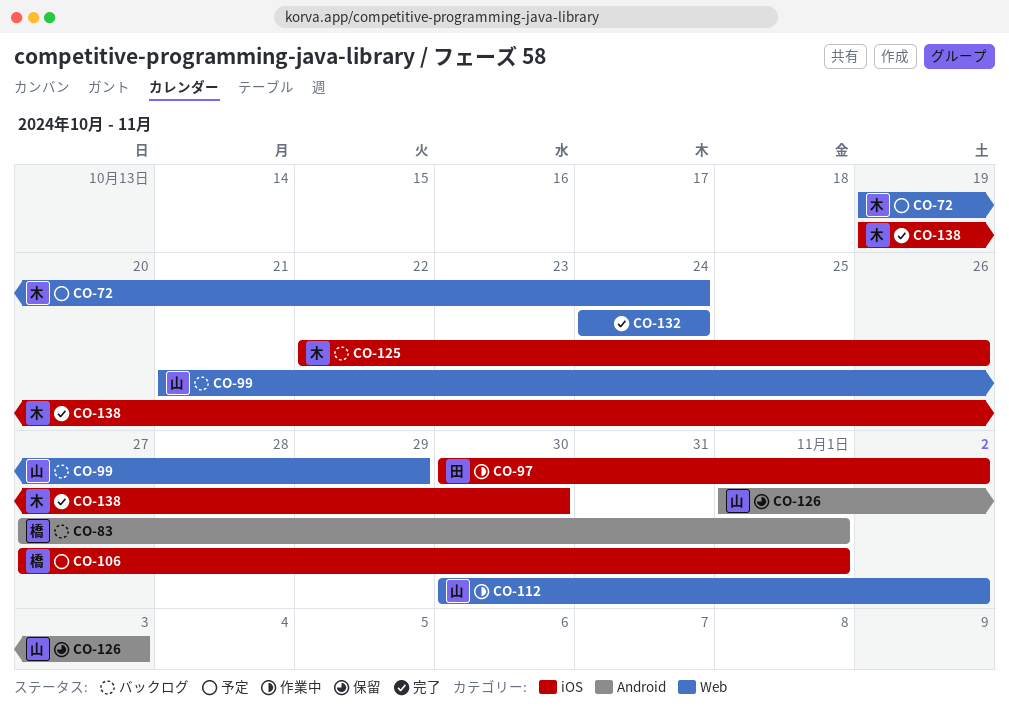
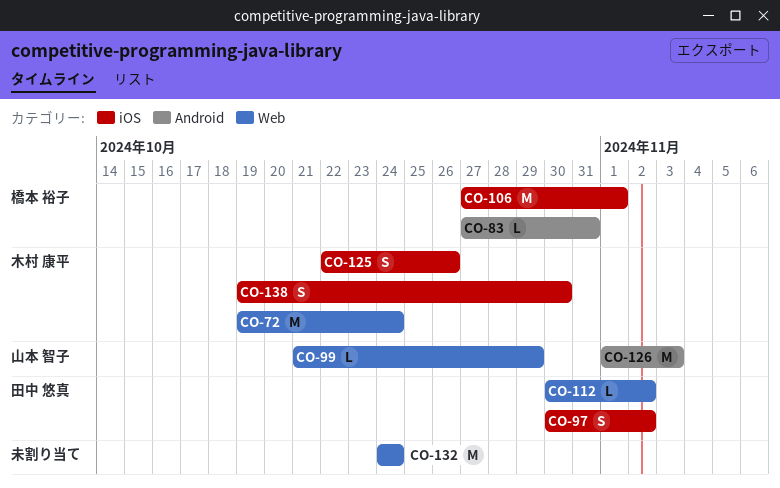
CO-83, due: Nov 1 -> Oct 31
CO-112, owner: 山本 智子 -> 田中 悠真

